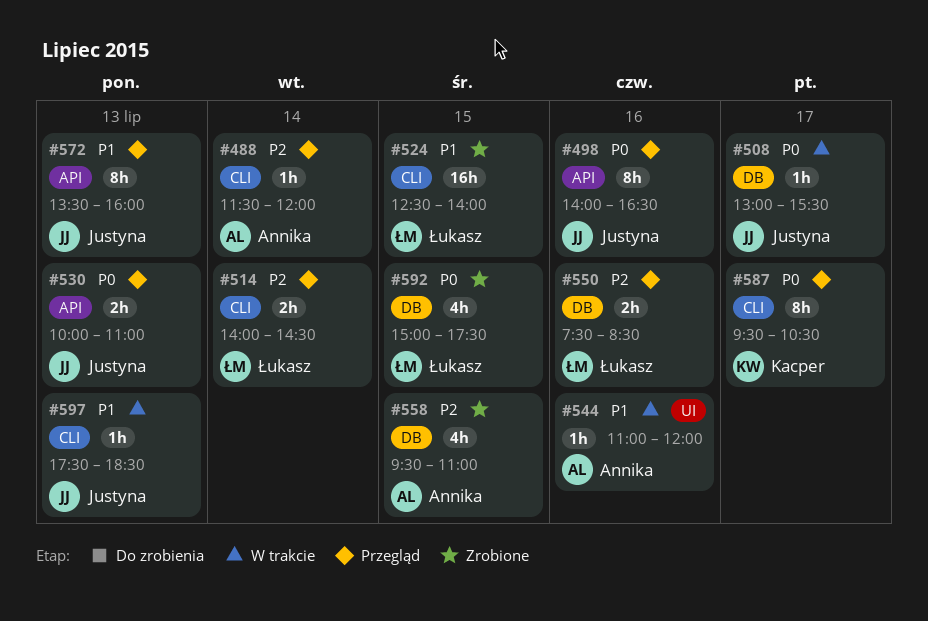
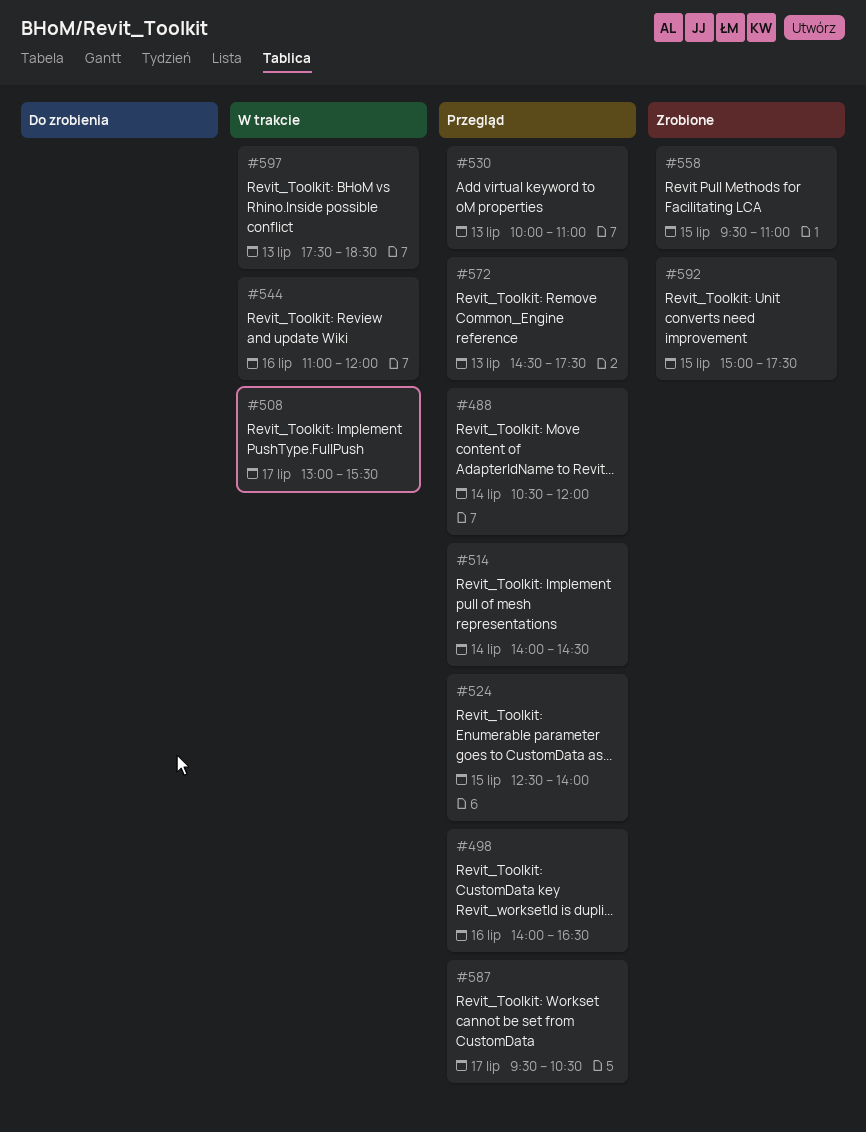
#488, begins: 11:30 -> 10:30
#524, status: Zrobione -> Przegląd
#550: present -> none
#572, begins: 13:30 -> 14:30
#572, ends: 16:00 -> 17:30

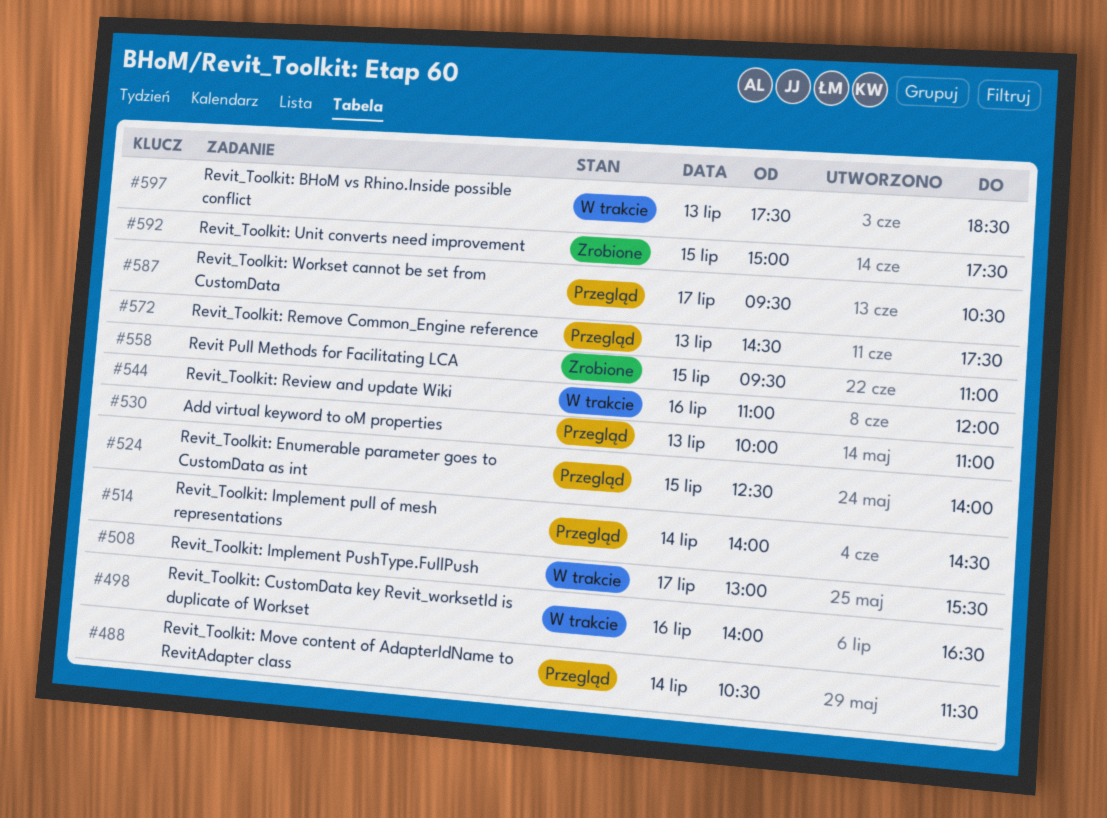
#488, ends: 12:00 -> 11:30
#498, status: Przegląd -> W trakcie

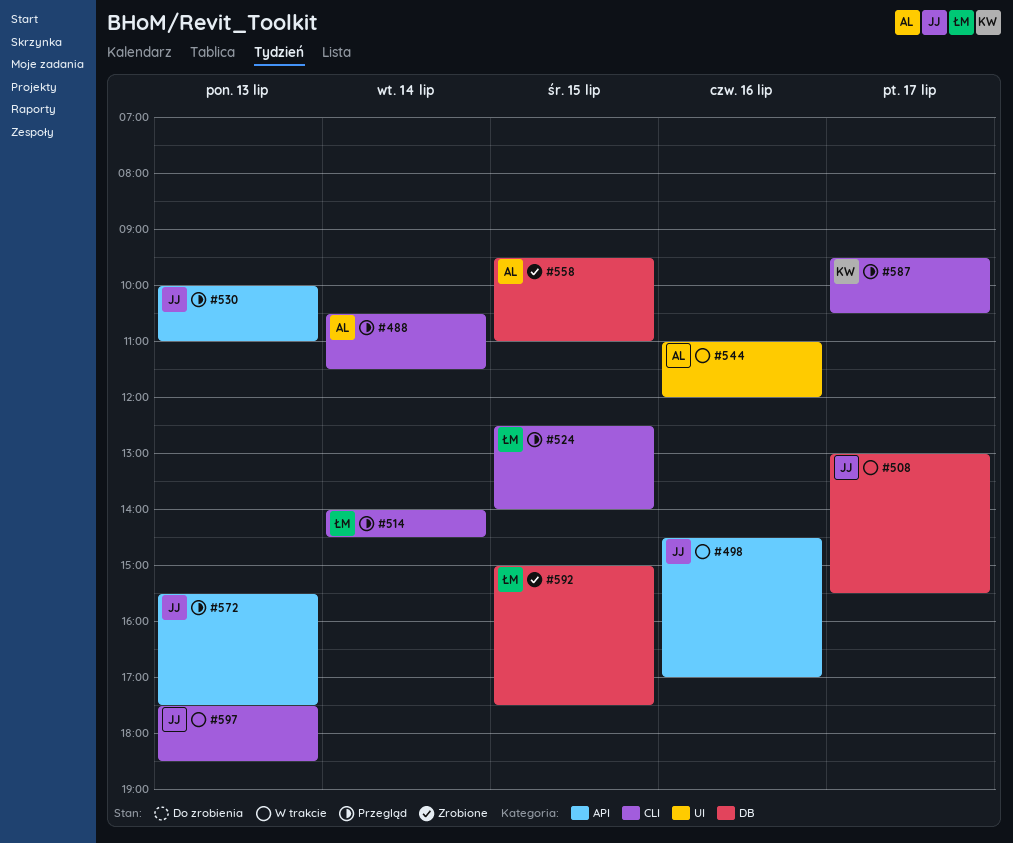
#498, begins: 14:00 -> 14:30
#498, ends: 16:30 -> 17:00
#572, begins: 14:30 -> 15:30

